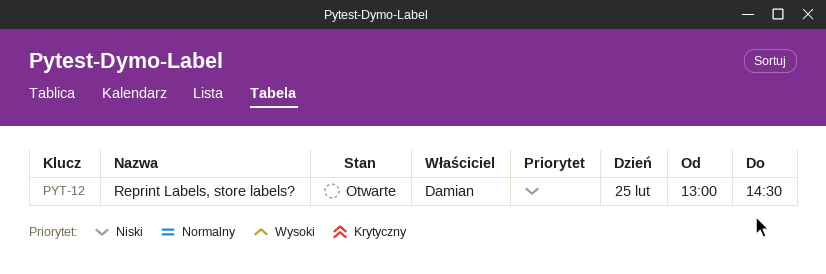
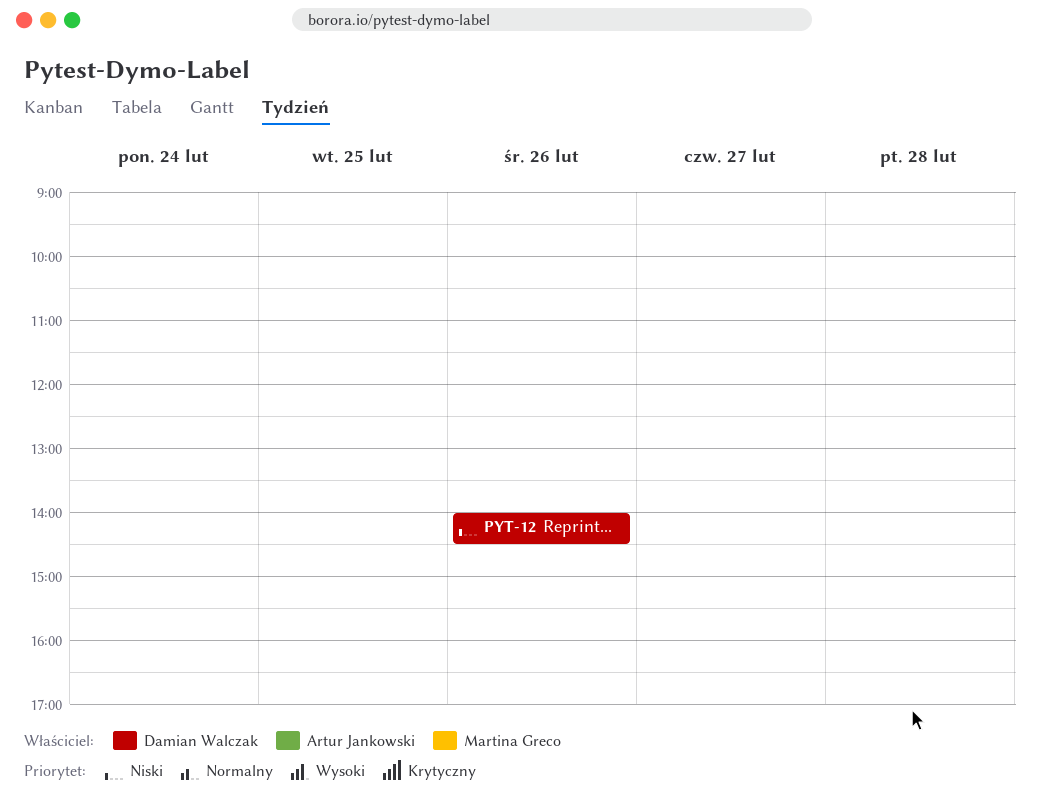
PYT-12, day: Feb 25 -> Feb 26
PYT-12, begins: 13:00 -> 14:00

